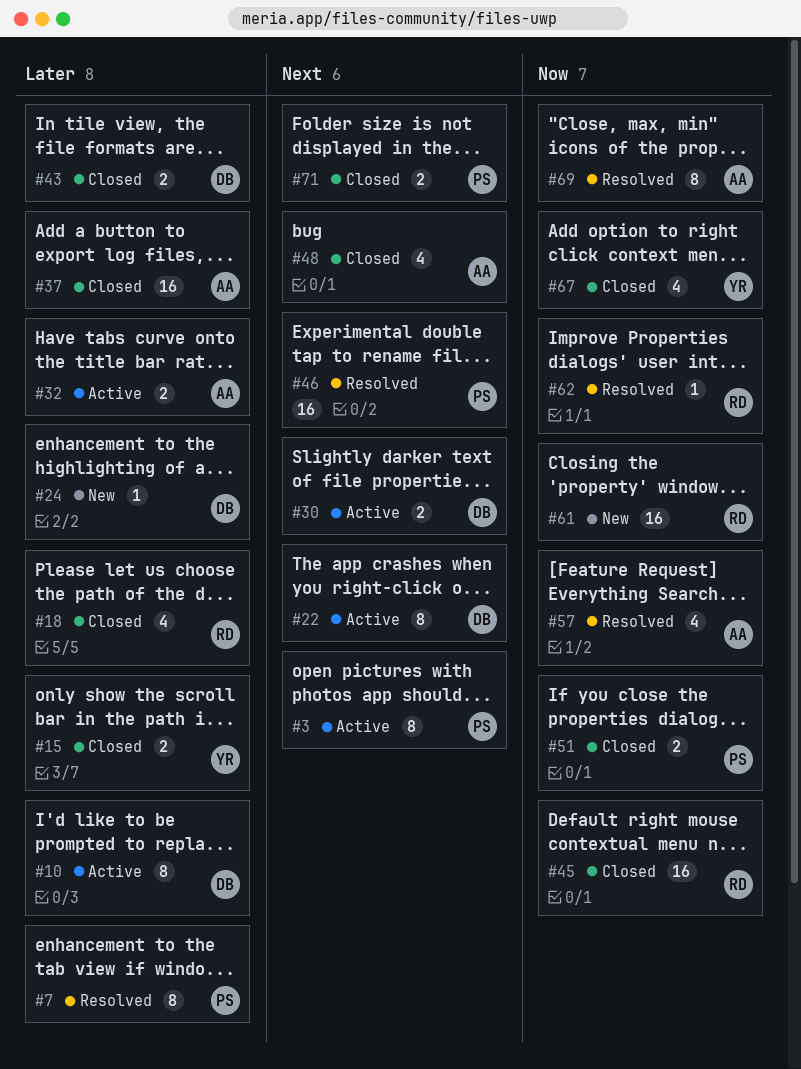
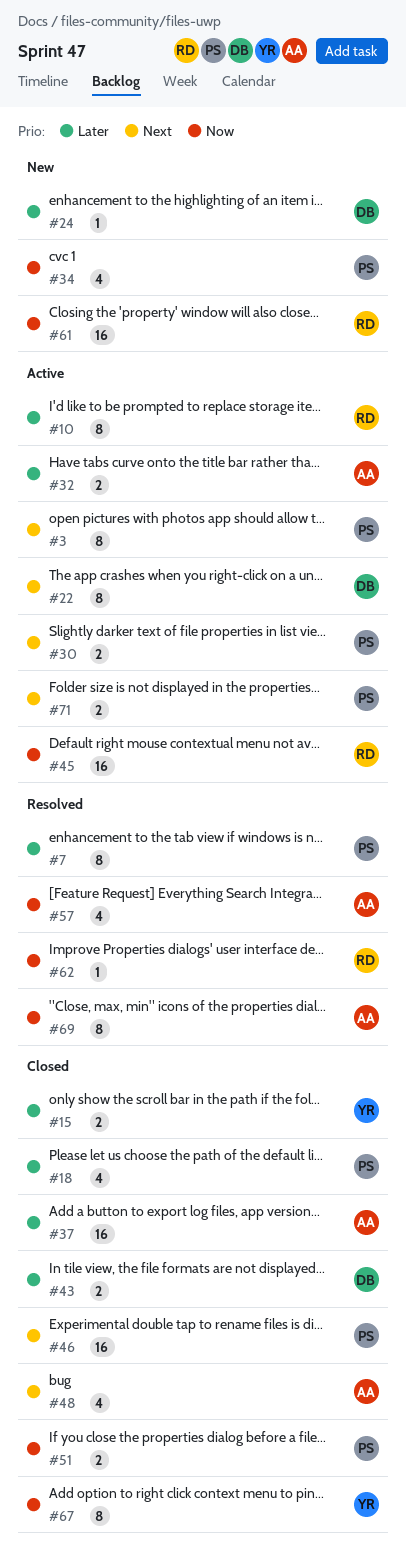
#10, owner: DB -> RD
#18, owner: RD -> PS
#30, owner: DB -> PS
#34: none -> present
#45, status: Closed -> Active
#46, status: Resolved -> Closed
#67, estimate: 4 -> 8
#71, status: Closed -> Active

